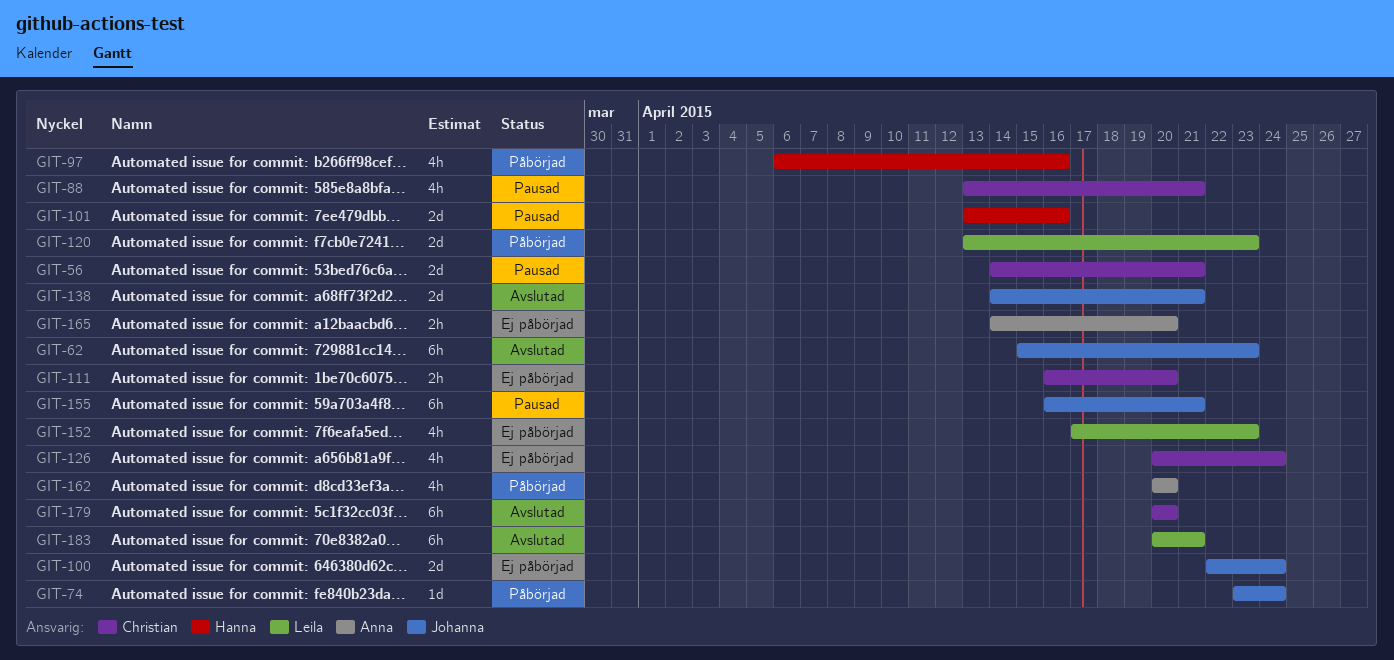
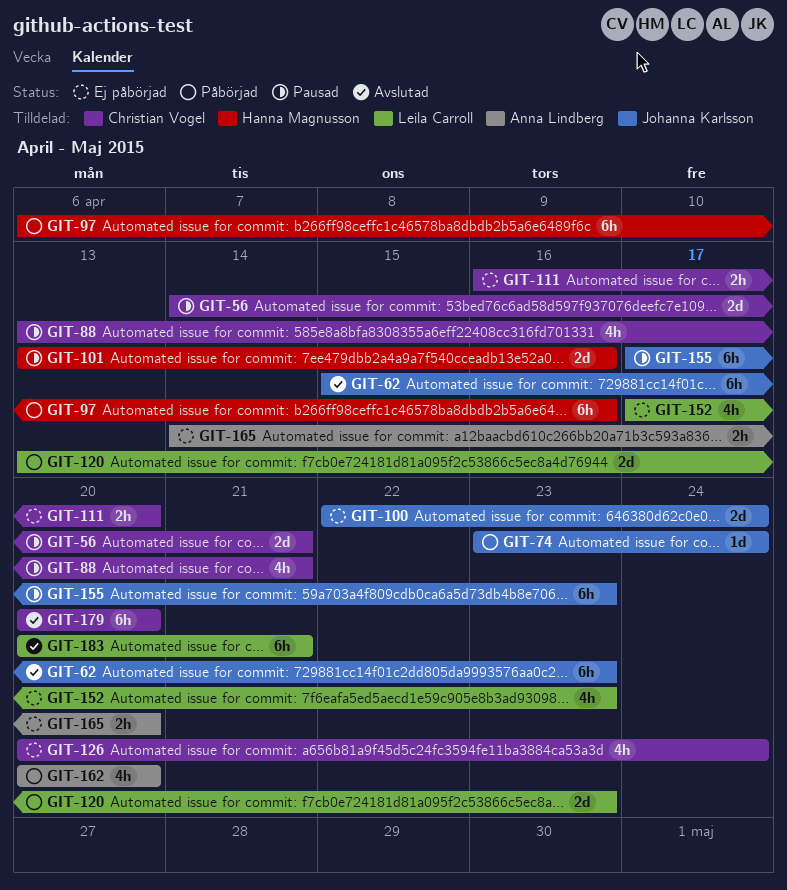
GIT-97, estimate: 4h -> 6h
GIT-138: present -> none
GIT-155, start: Apr 16 -> Apr 17
GIT-155, due: Apr 21 -> Apr 23

